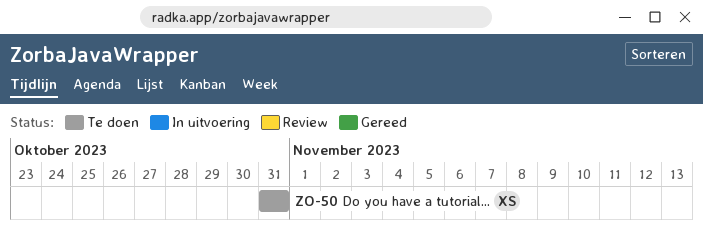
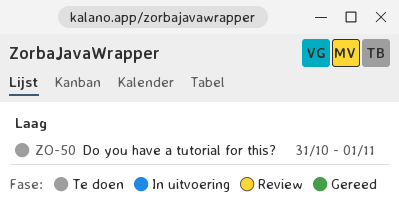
ZO-50, due: Oct 31 -> Nov 1

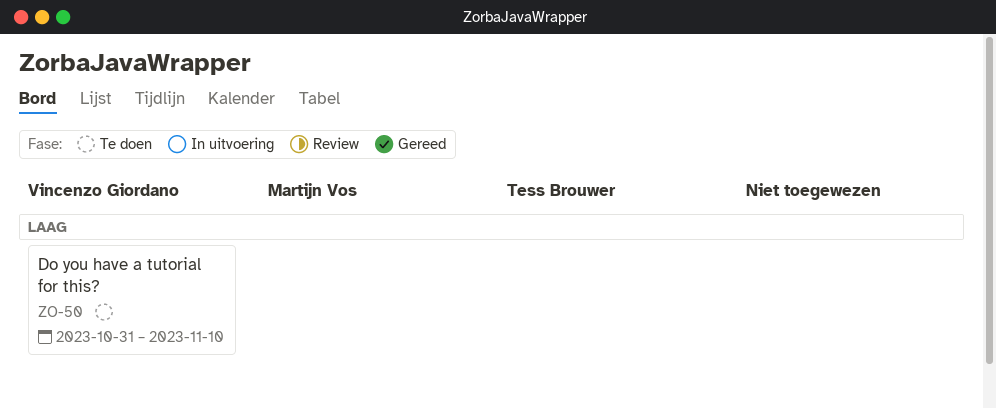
ZO-50, due: Nov 1 -> Nov 10

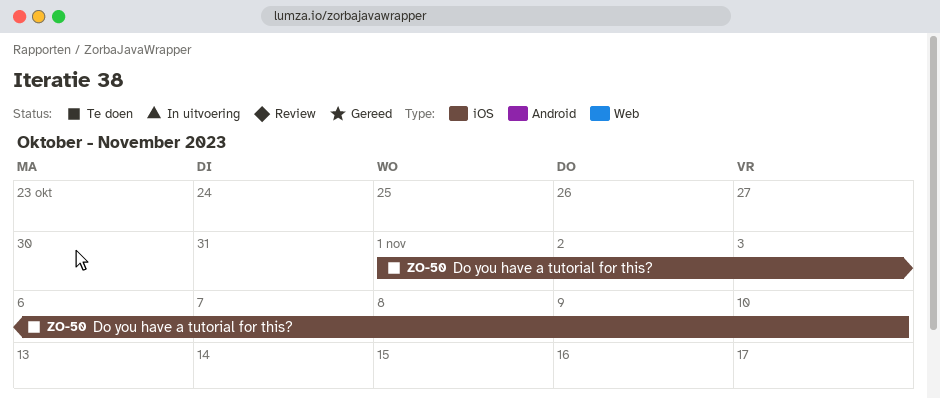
ZO-50, start: Oct 31 -> Nov 1

